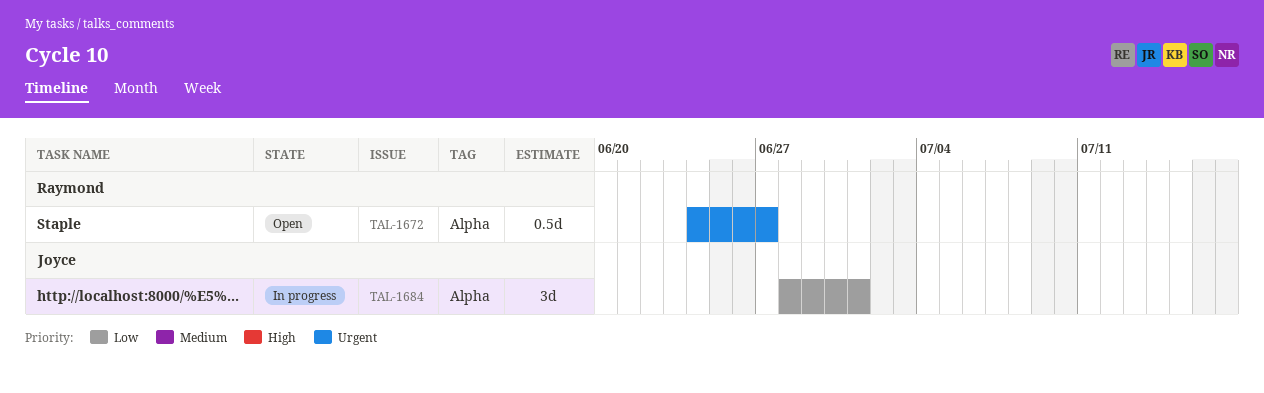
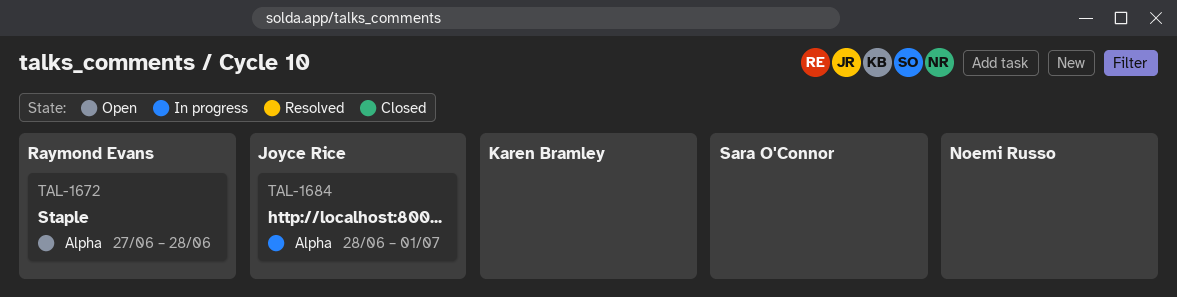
TAL-1672, start: Jun 24 -> Jun 27
TAL-1672, due: Jun 27 -> Jun 28

